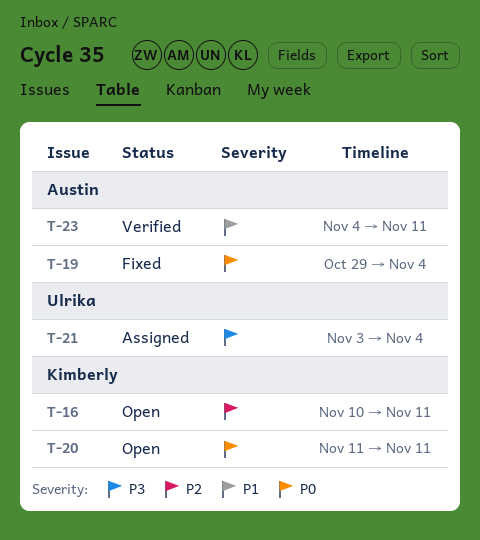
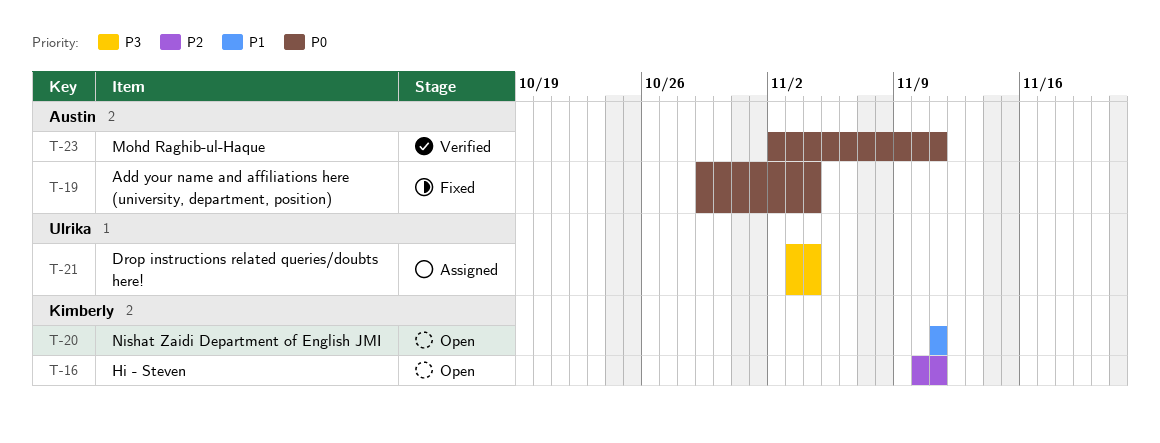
T-20, priority: P0 -> P1
T-23, priority: P1 -> P0
T-23, start: Nov 4 -> Nov 2

